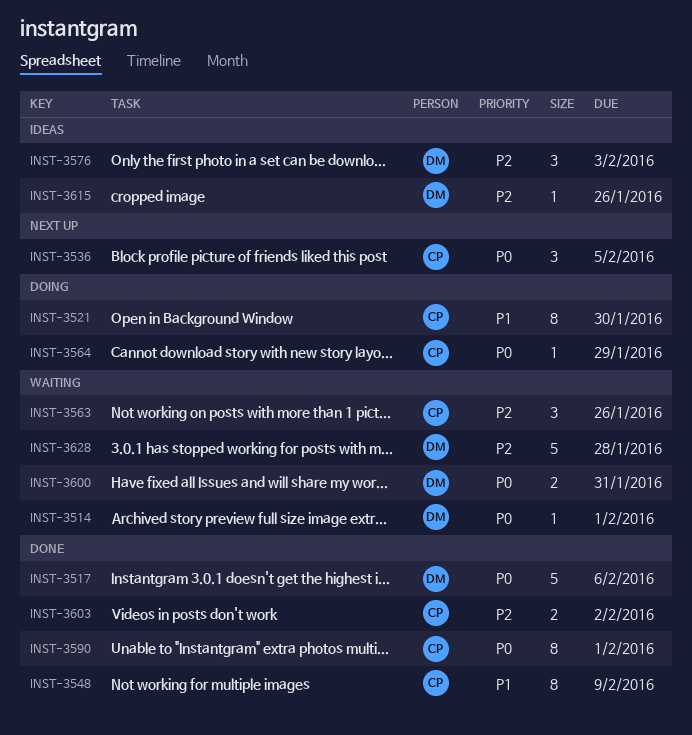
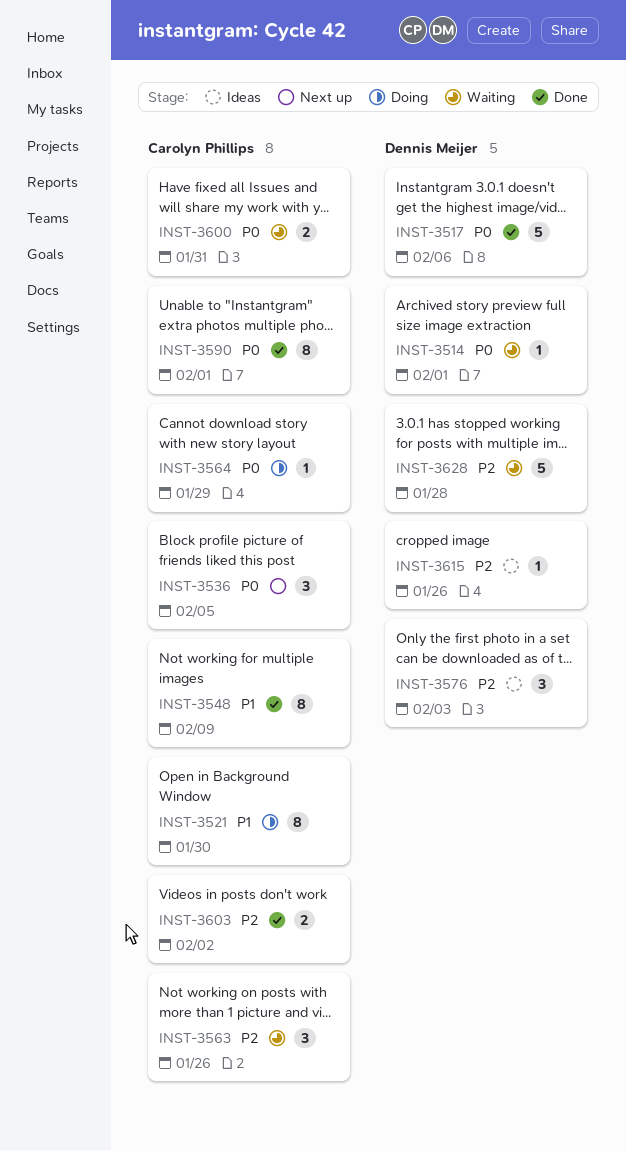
INST-3600, owner: Dennis Meijer -> Carolyn Phillips

